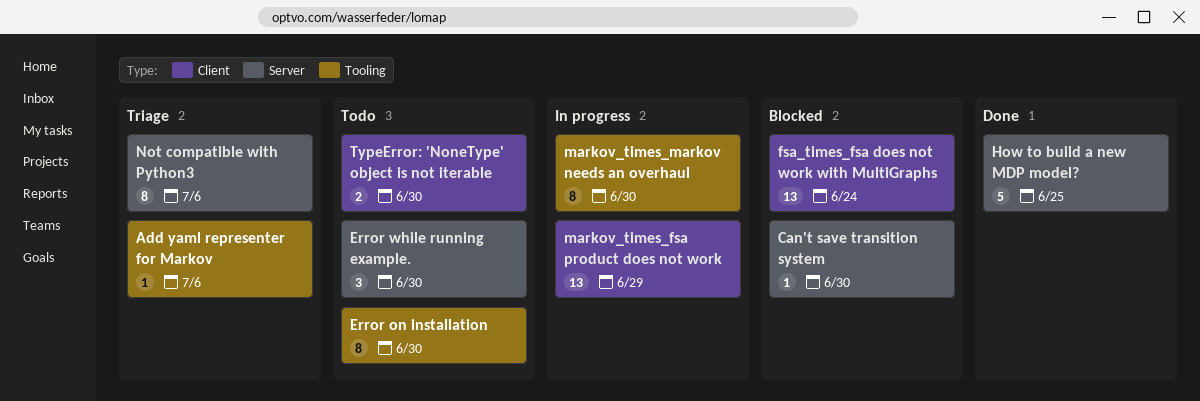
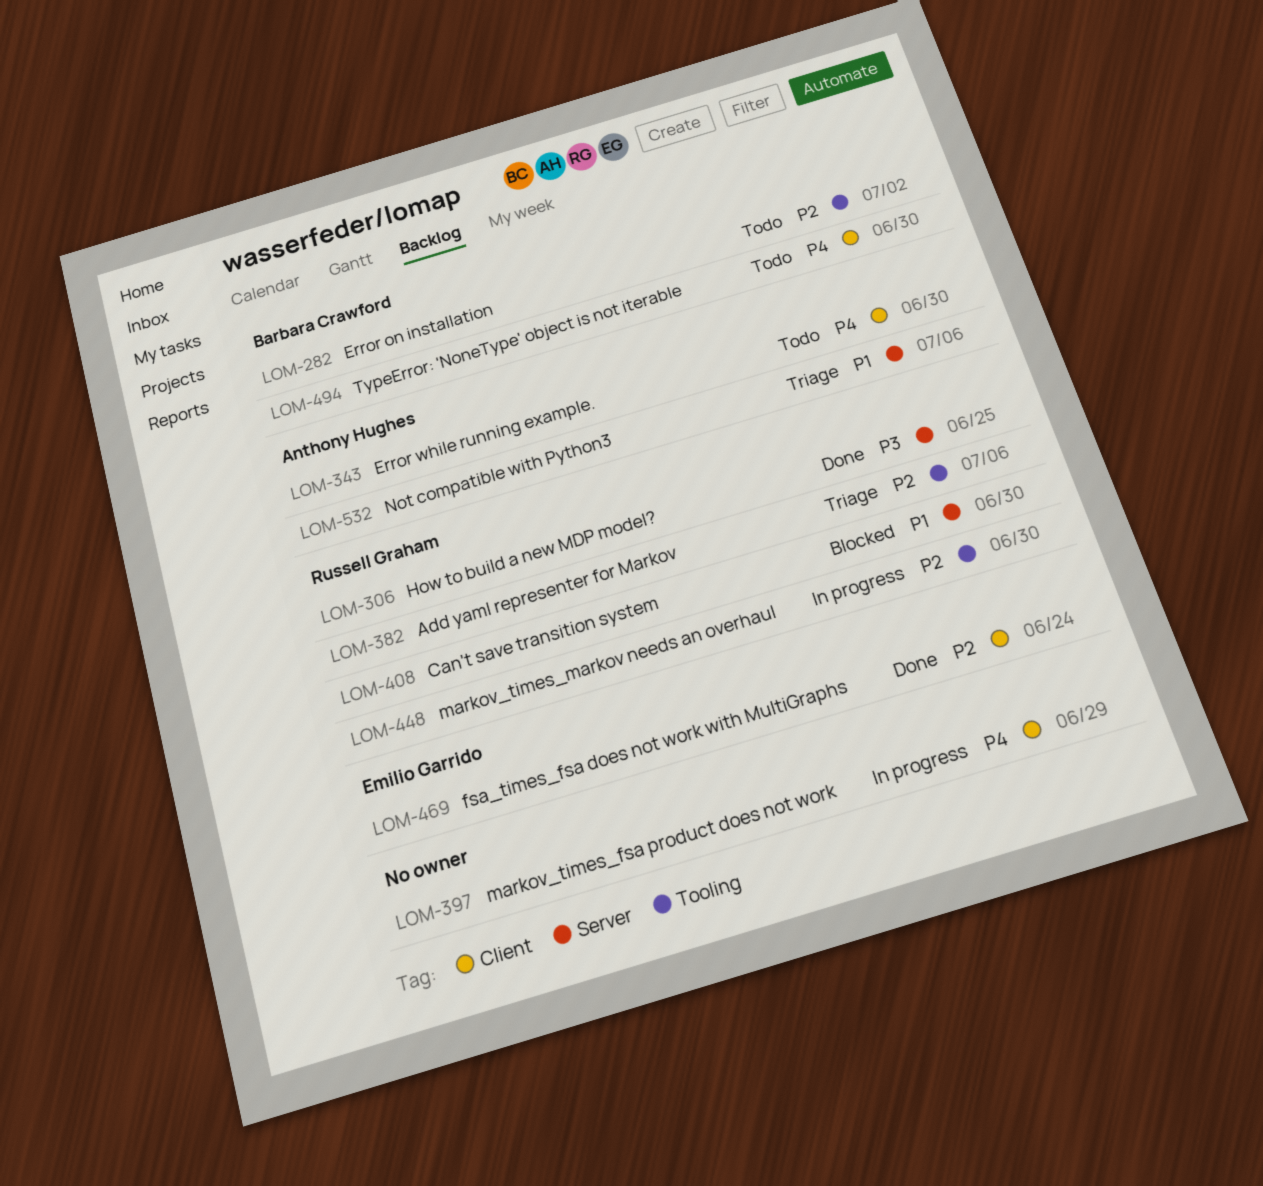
Error on installation, due: Jun 30 -> Jul 2
Error while running example., label: Server -> Client
fsa_times_fsa does not work with MultiGraphs, status: Blocked -> Done

